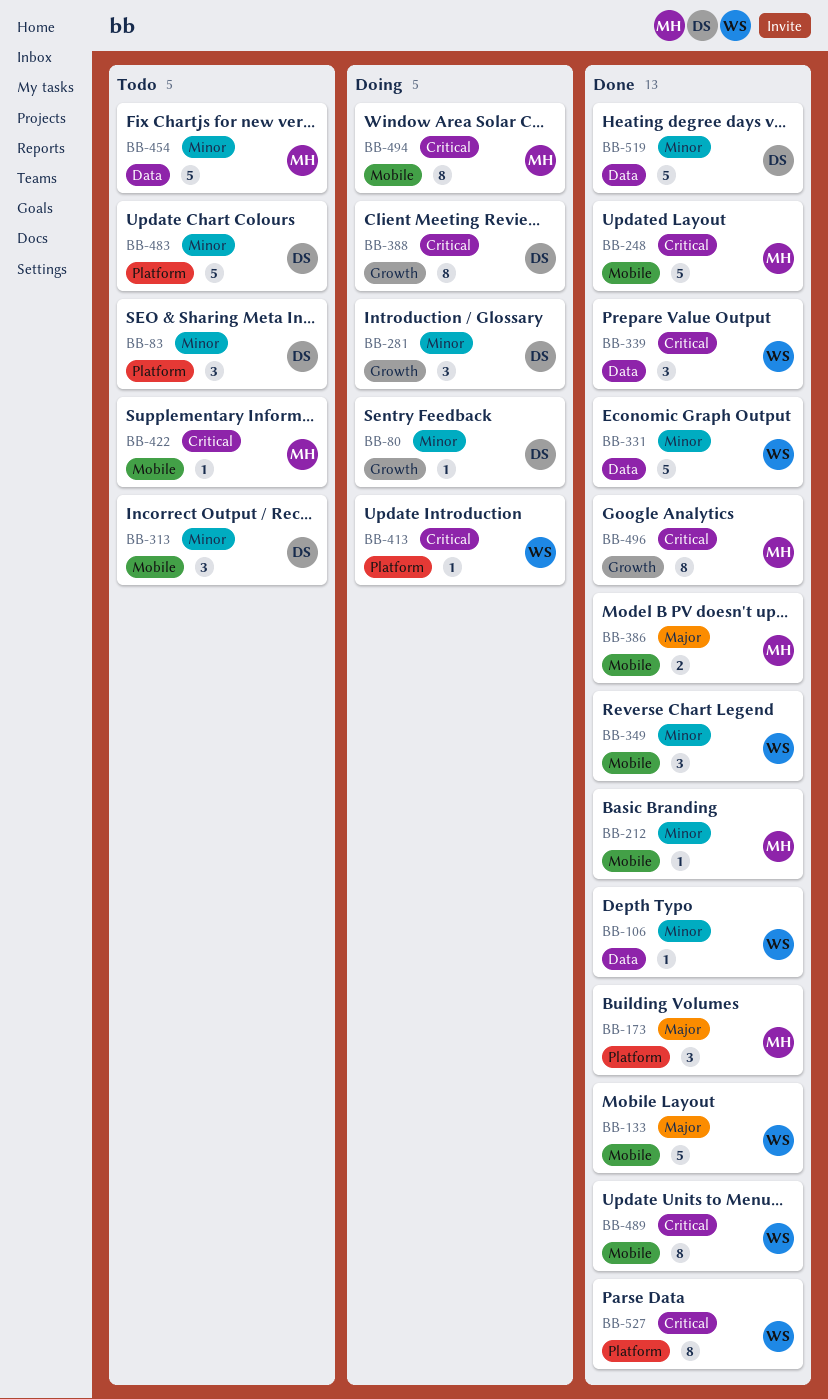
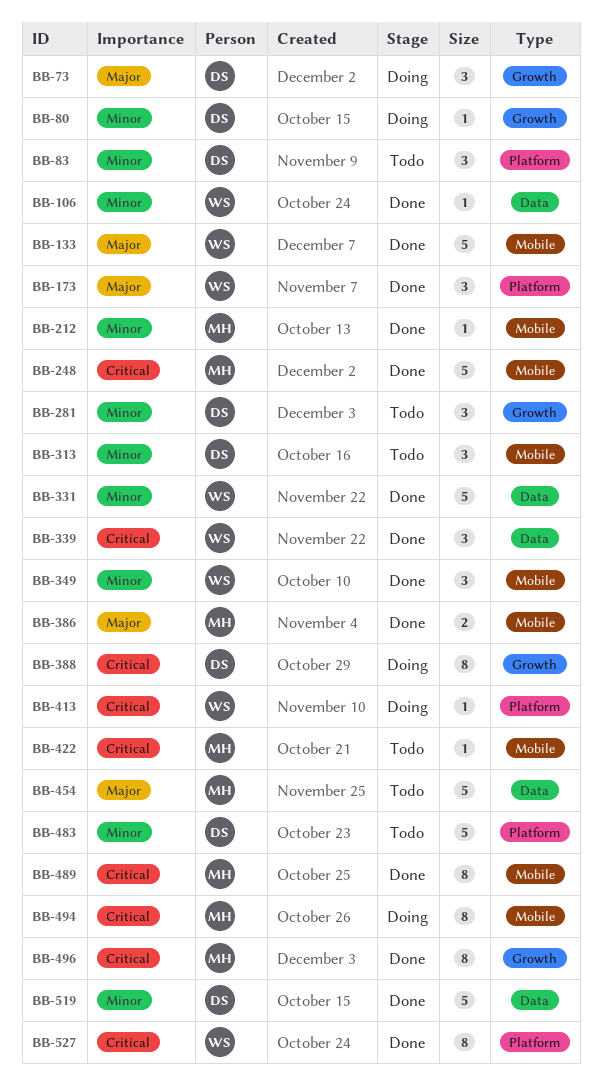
BB-73: none -> present
BB-173, owner: MH -> WS
BB-281, status: Doing -> Todo
BB-454, priority: Minor -> Major
BB-489, owner: WS -> MH

